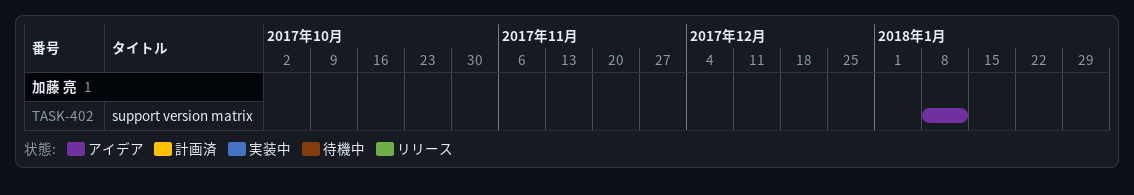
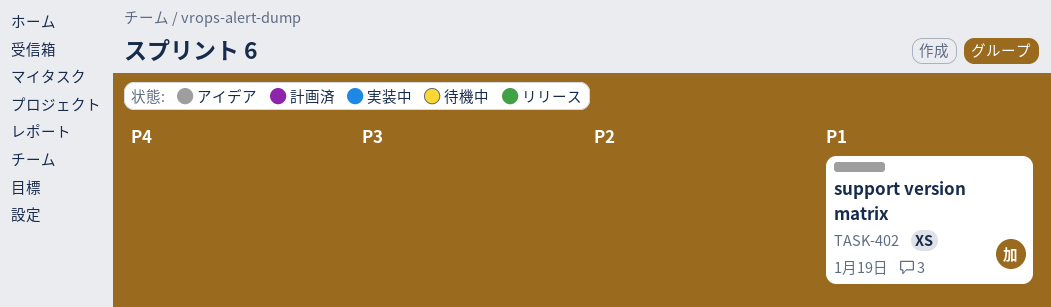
TASK-402, due: Jan 12 -> Jan 19

